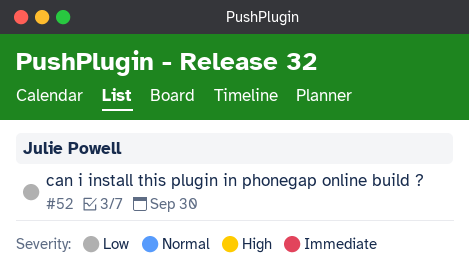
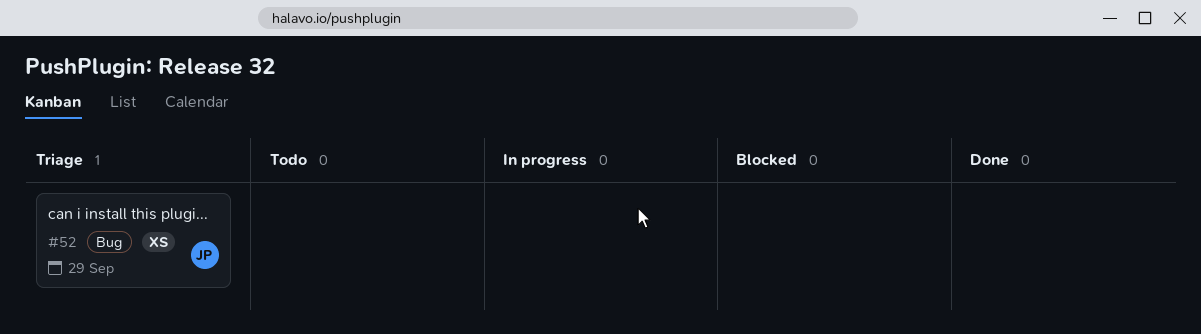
#52, due: Sep 30 -> Sep 29

